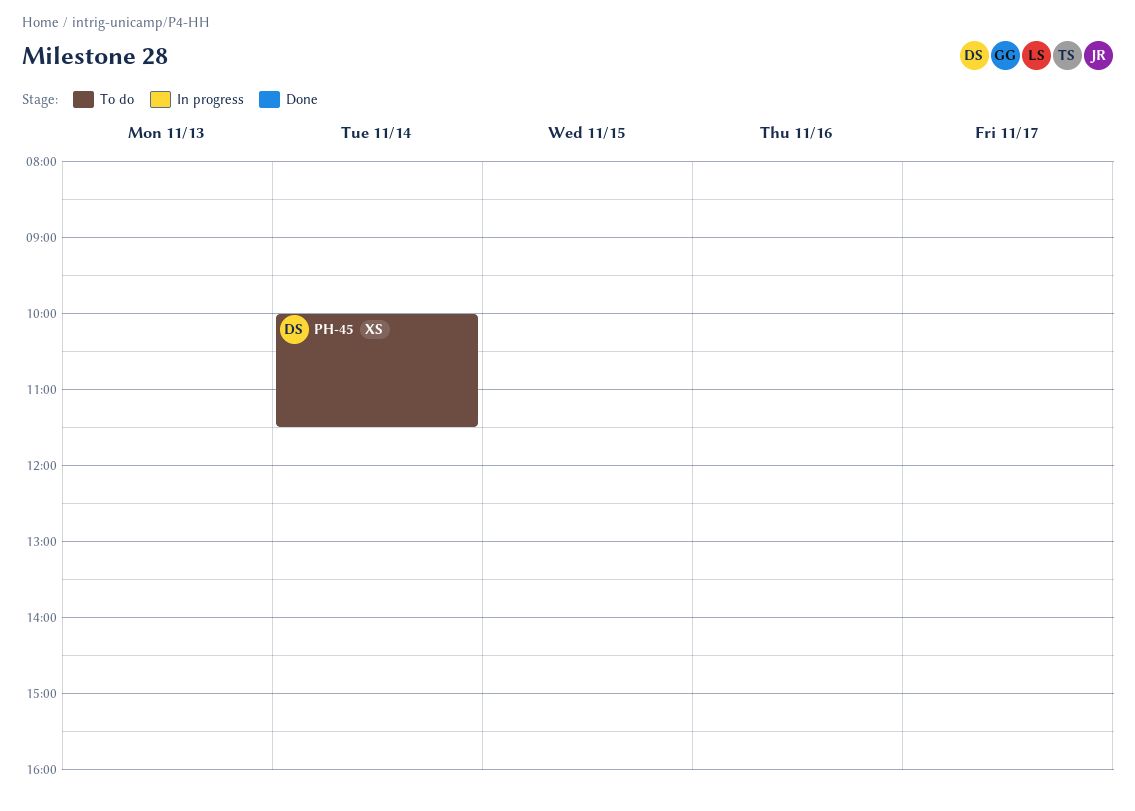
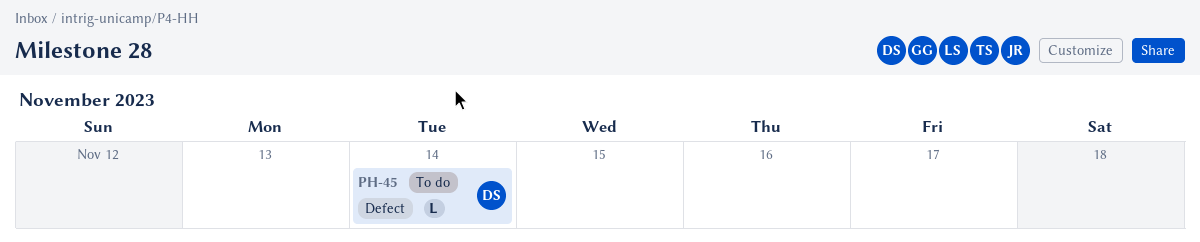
PH-45, estimate: XS -> L

